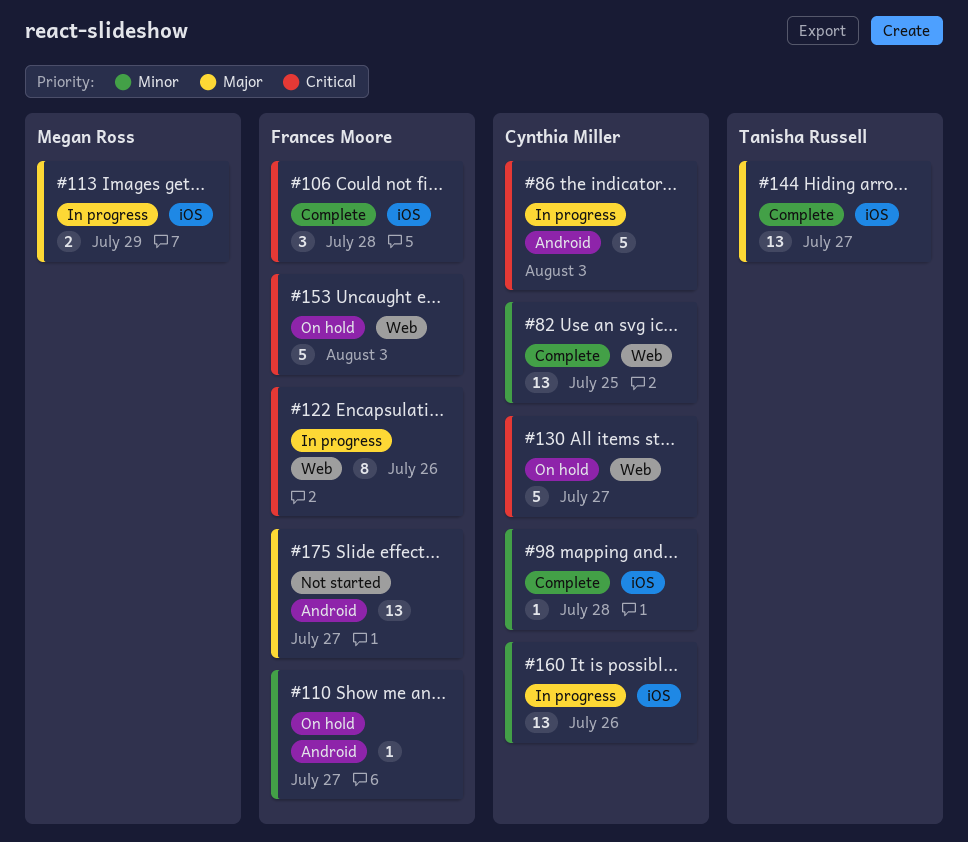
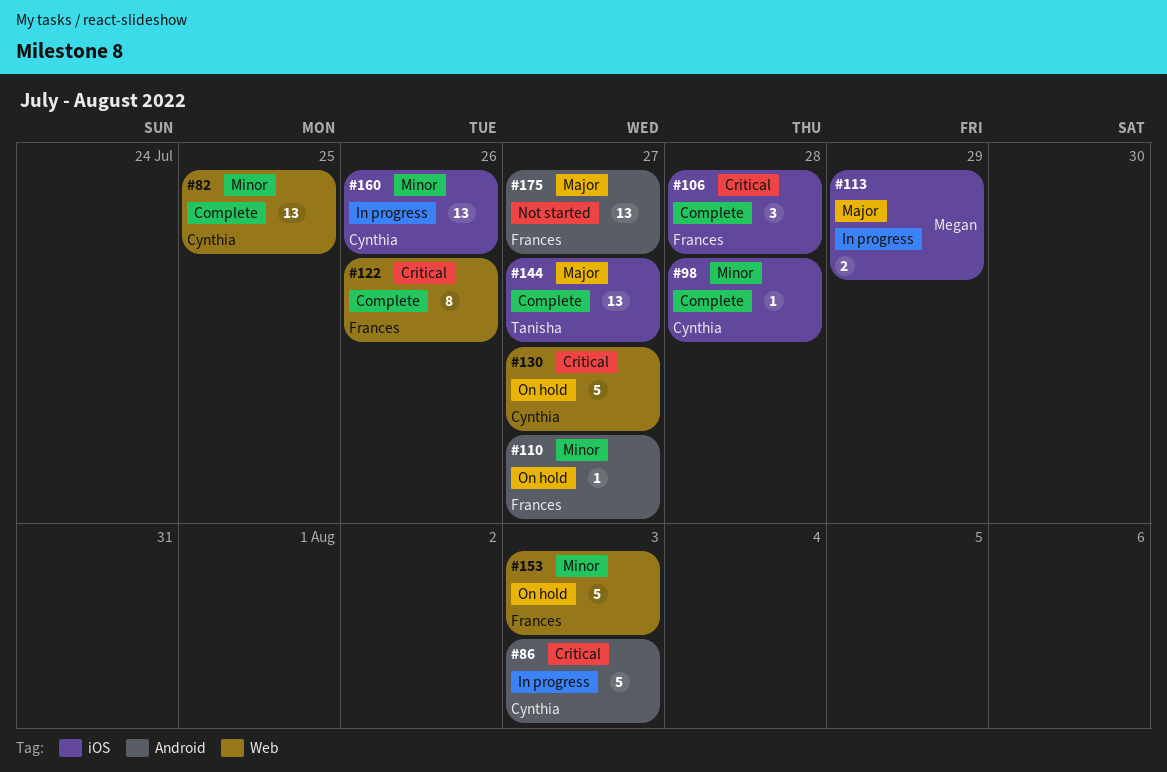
#122, status: In progress -> Complete
#153, priority: Critical -> Minor

